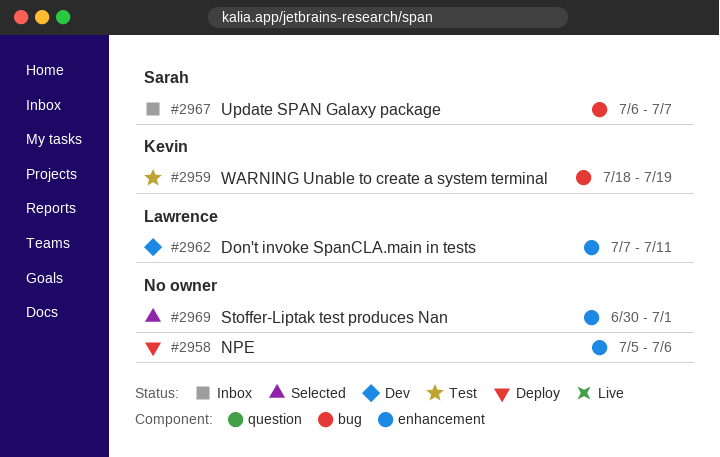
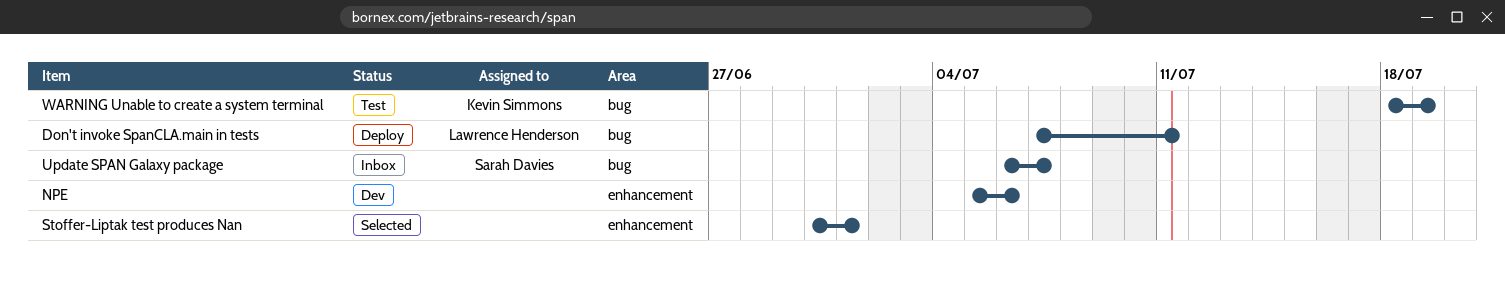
Don't invoke SpanCLA.main in tests, status: Dev -> Deploy
Don't invoke SpanCLA.main in tests, label: enhancement -> bug
NPE, status: Deploy -> Dev

